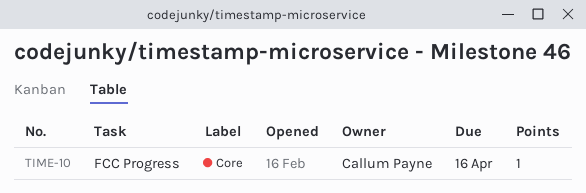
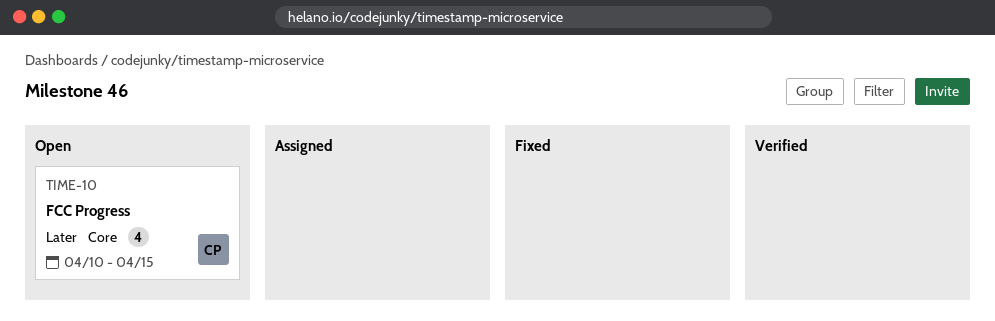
TIME-10, estimate: 1 -> 4
TIME-10, due: Apr 16 -> Apr 15

